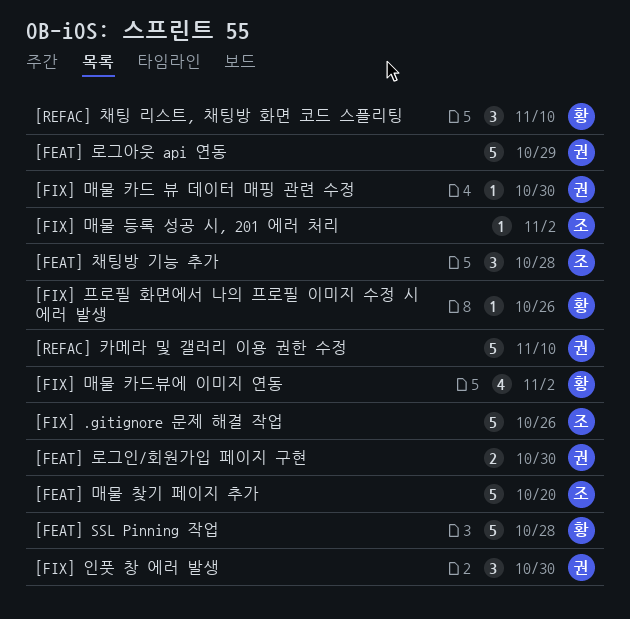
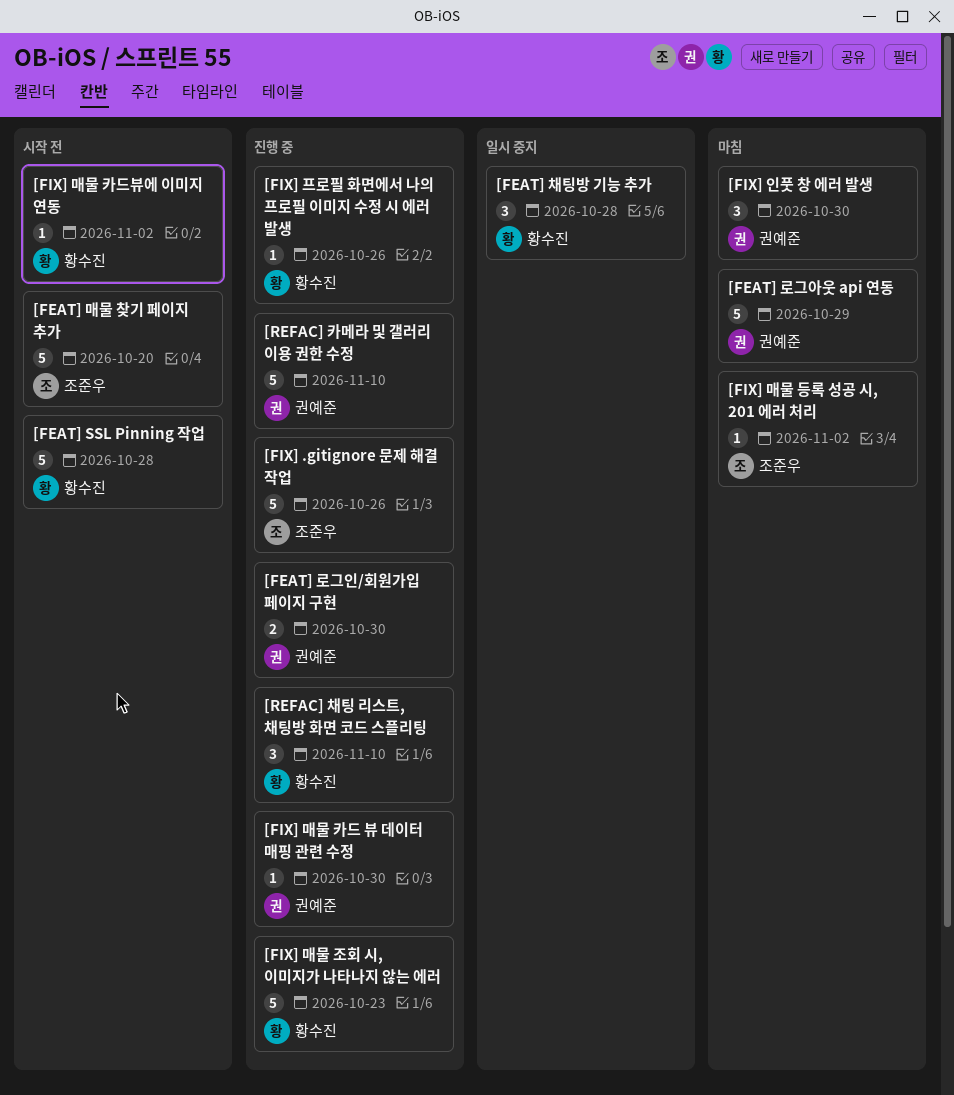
[FEAT] 채팅방 기능 추가, owner: 조준우 -> 황수진
[FIX] 매물 조회 시, 이미지가 나타나지 않는 에러: none -> present
[FIX] 매물 카드뷰에 이미지 연동, estimate: 4 -> 1

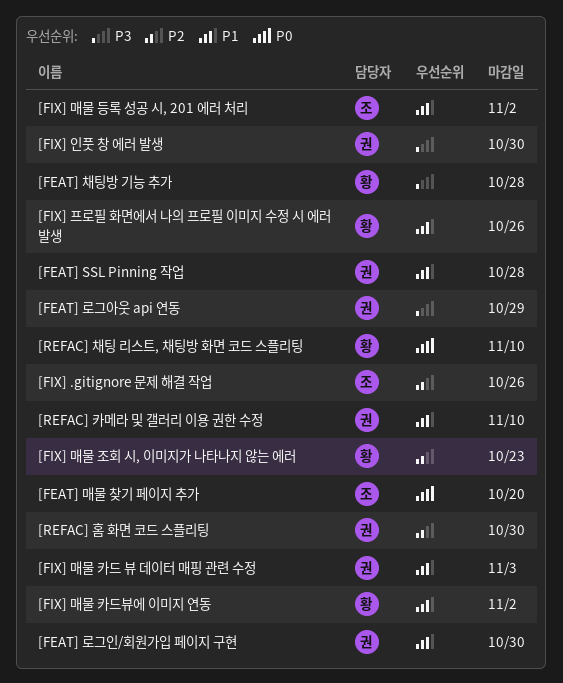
[FEAT] SSL Pinning 작업, owner: 황수진 -> 권예준
[FIX] 매물 카드 뷰 데이터 매핑 관련 수정, due: Oct 30 -> Nov 3
[REFAC] 홈 화면 코드 스플리팅: none -> present

